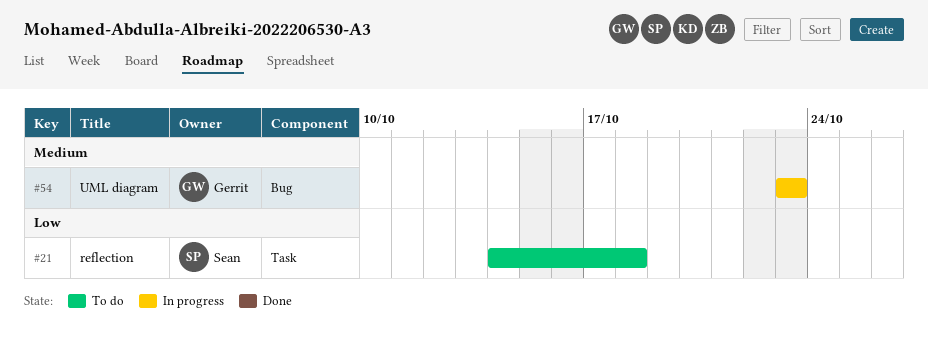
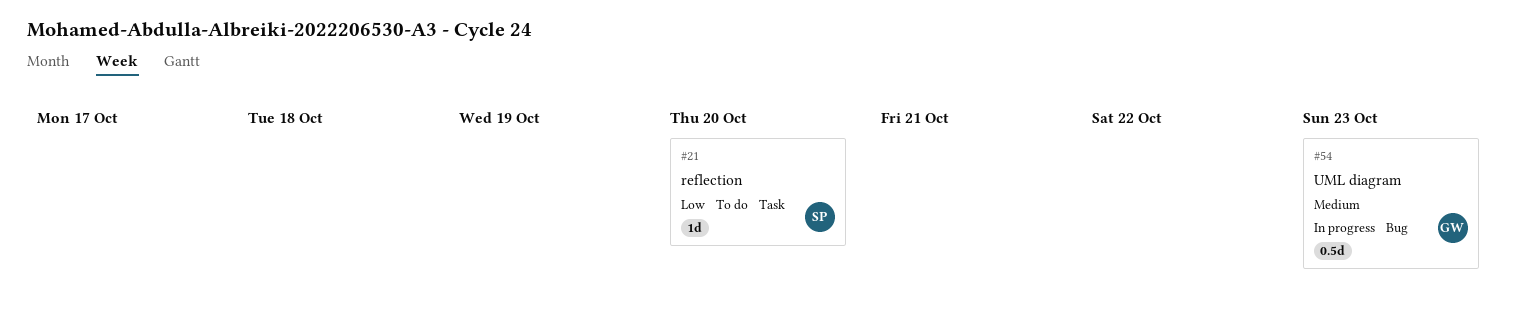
#21, due: Oct 18 -> Oct 20

